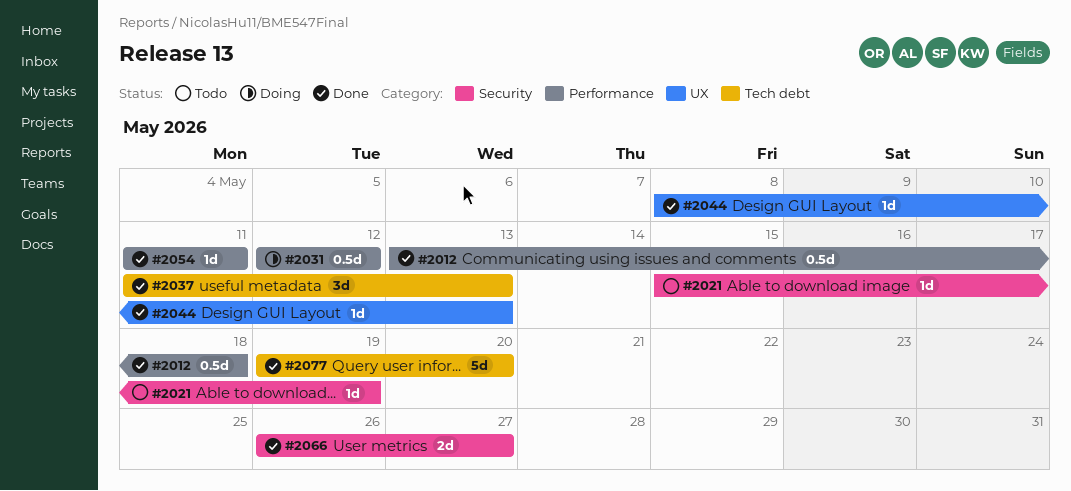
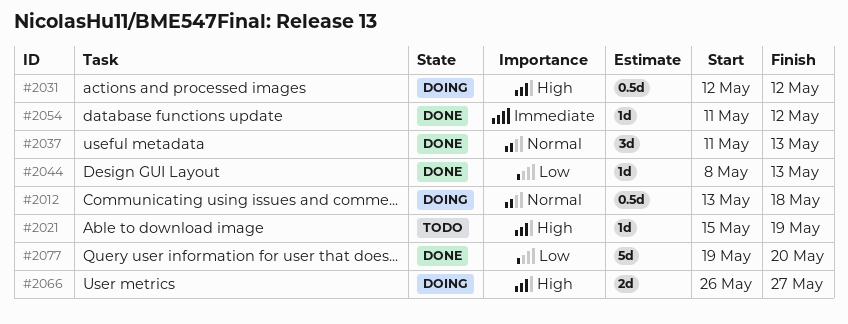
#2012, status: Done -> Doing
#2054, due: May 11 -> May 12
#2066, status: Done -> Doing

